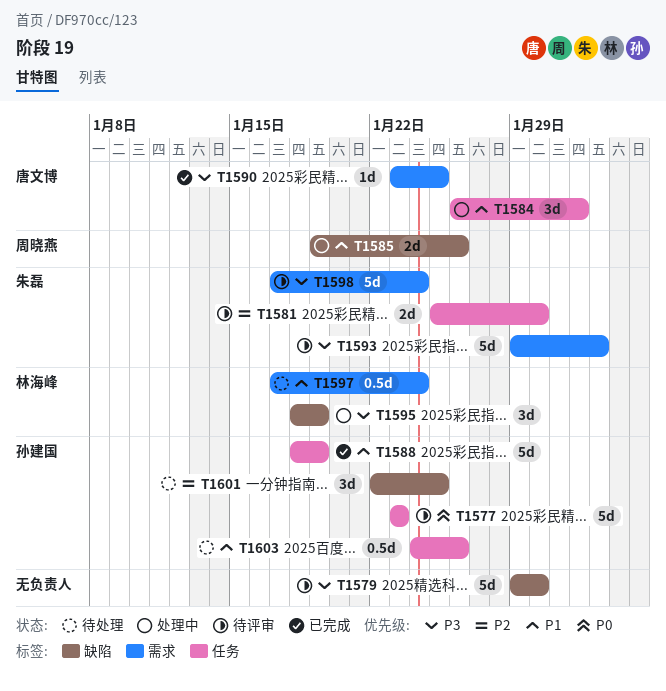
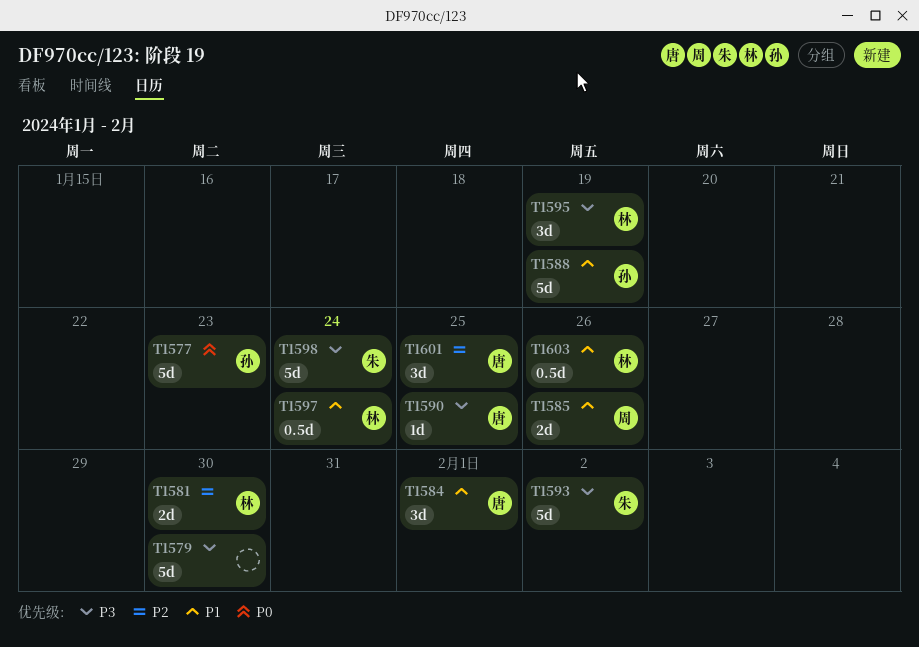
T1581, owner: 朱磊 -> 林海峰
T1601, owner: 孙建国 -> 唐文博
T1603, owner: 孙建国 -> 林海峰

